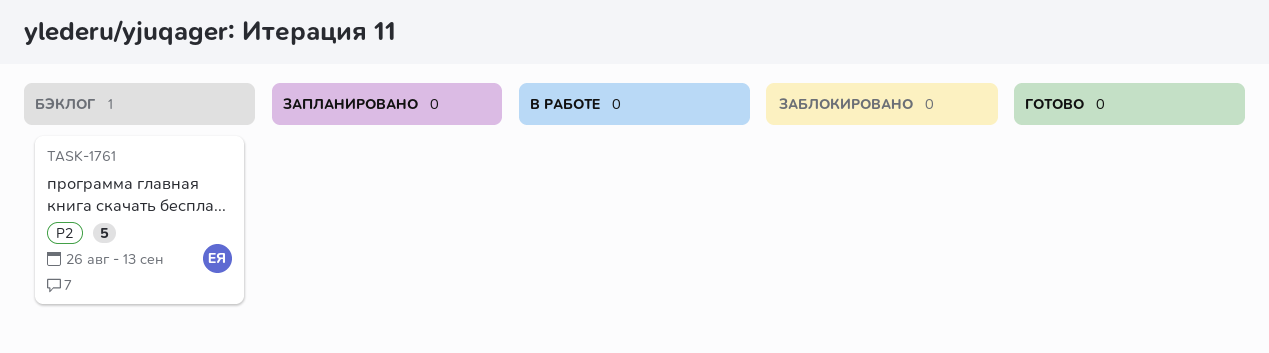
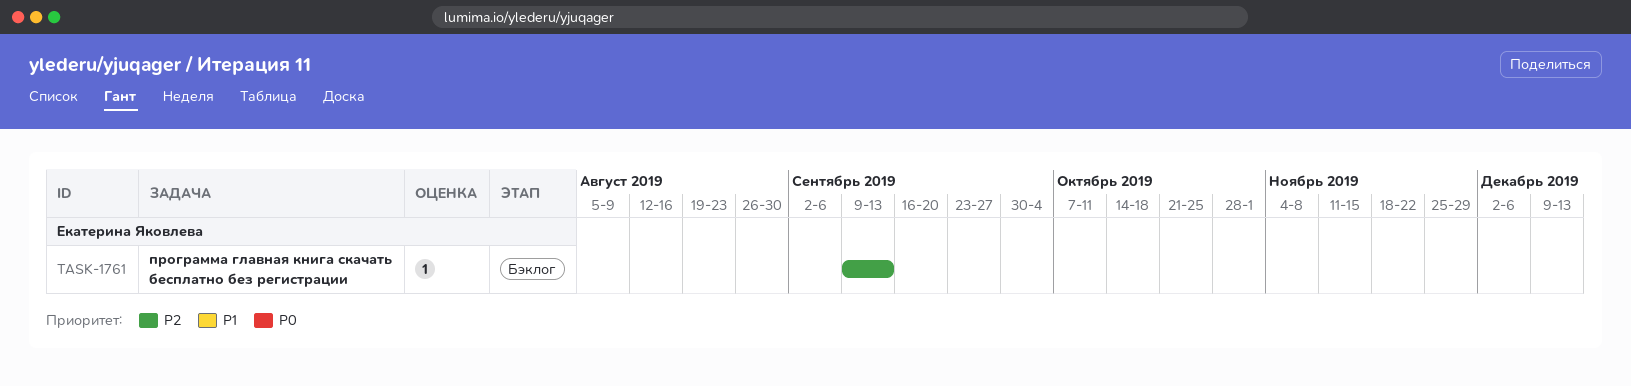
TASK-1761, estimate: 5 -> 1
TASK-1761, start: Aug 26 -> Sep 9

